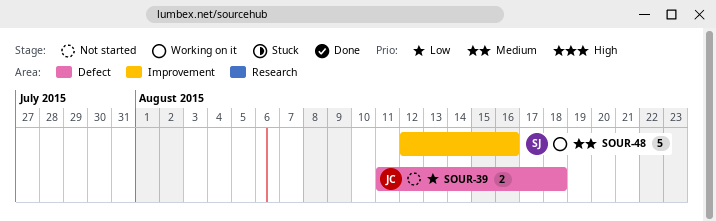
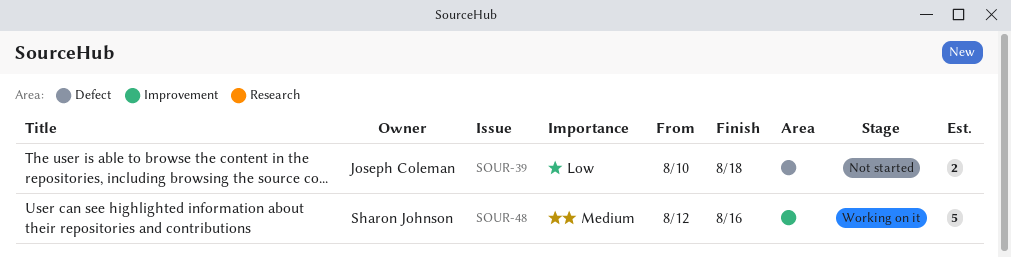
SOUR-39, start: Aug 11 -> Aug 10

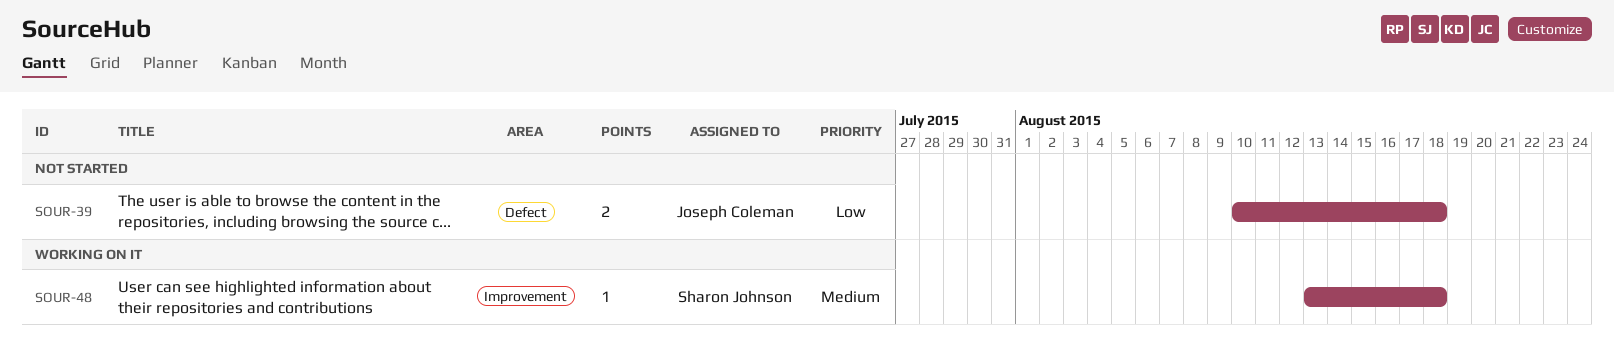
SOUR-48, estimate: 5 -> 1
SOUR-48, start: Aug 12 -> Aug 13
SOUR-48, due: Aug 16 -> Aug 18

